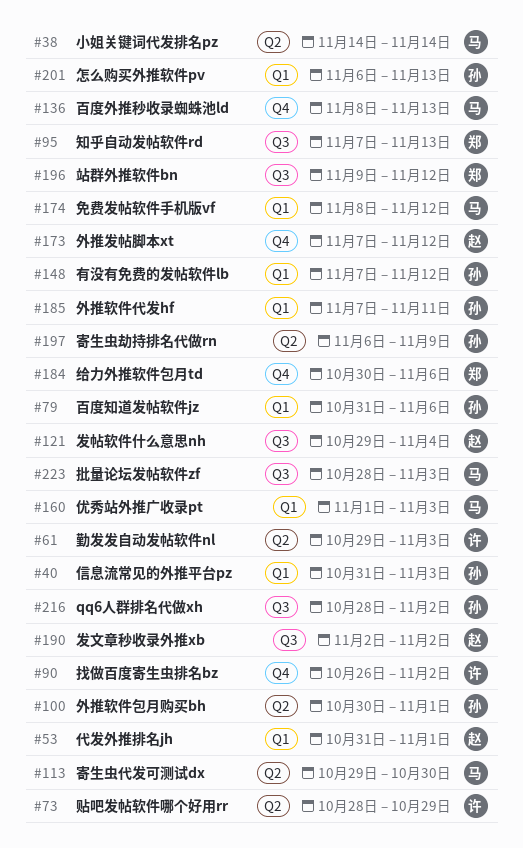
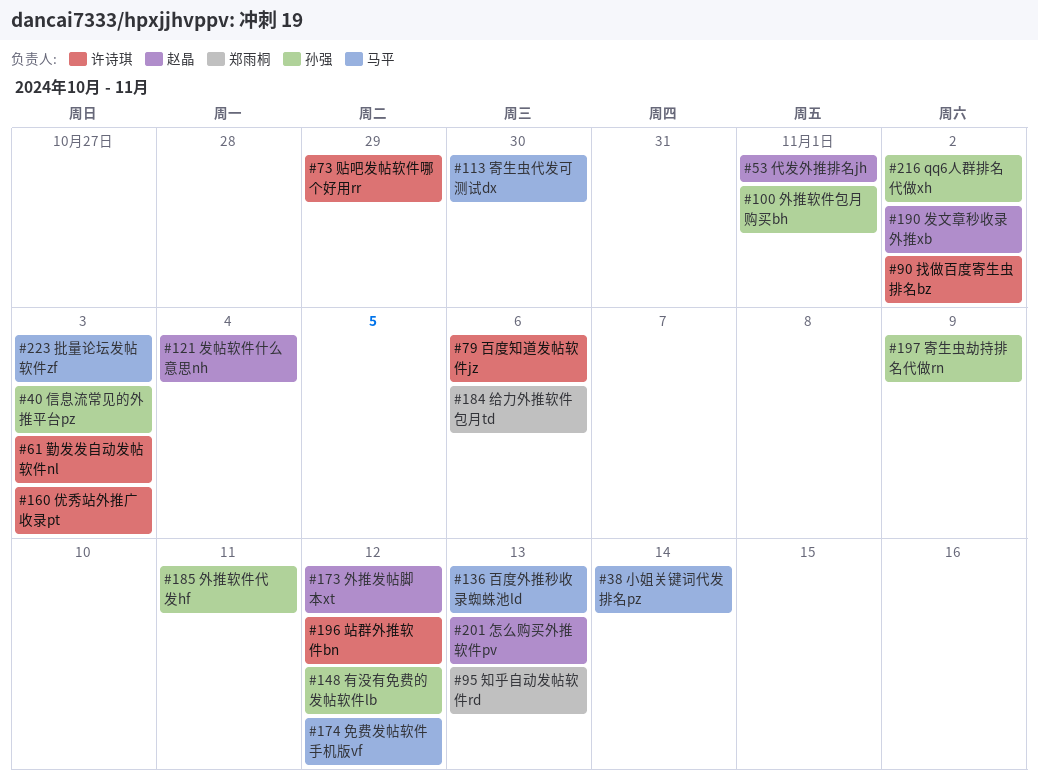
#79, owner: 孙强 -> 许诗琪
#160, owner: 马平 -> 许诗琪
#196, owner: 郑雨桐 -> 许诗琪
#201, owner: 孙强 -> 赵晶

